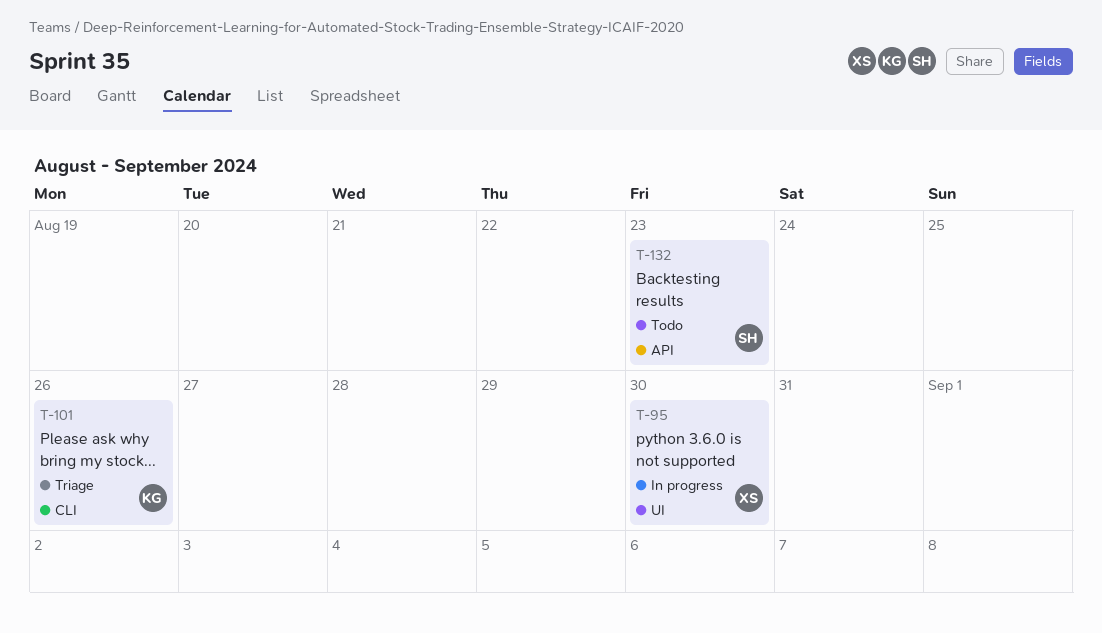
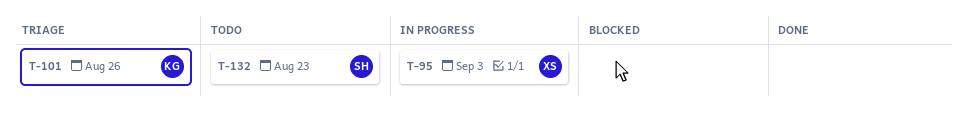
T-95, due: Aug 30 -> Sep 3

